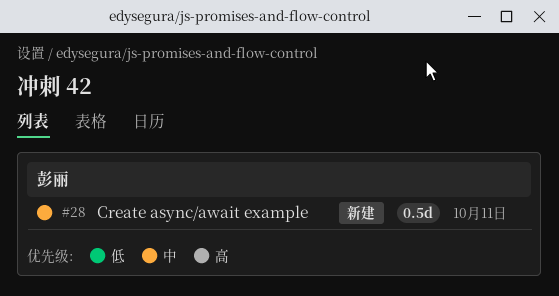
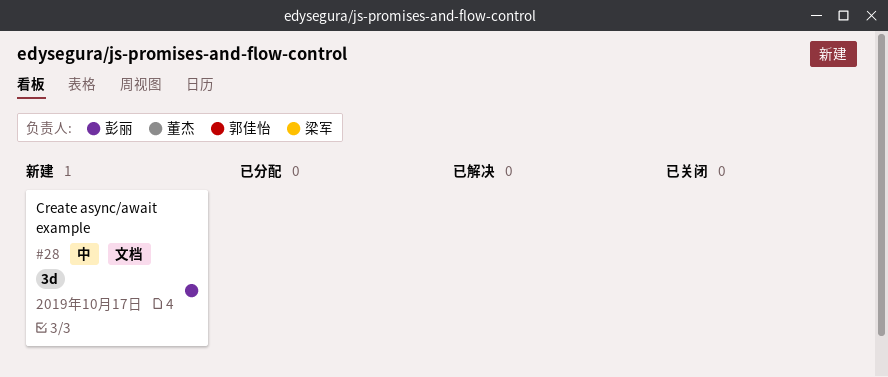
#28, estimate: 0.5d -> 3d
#28, due: Oct 11 -> Oct 17

